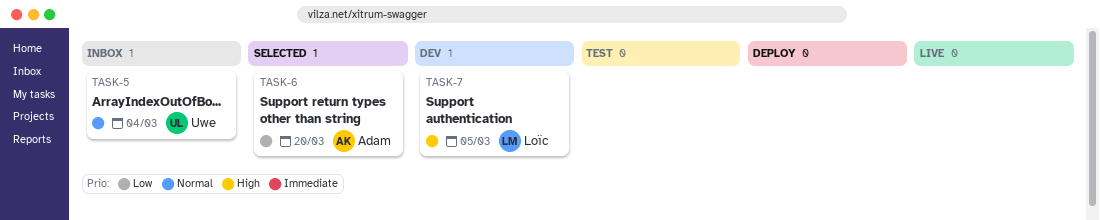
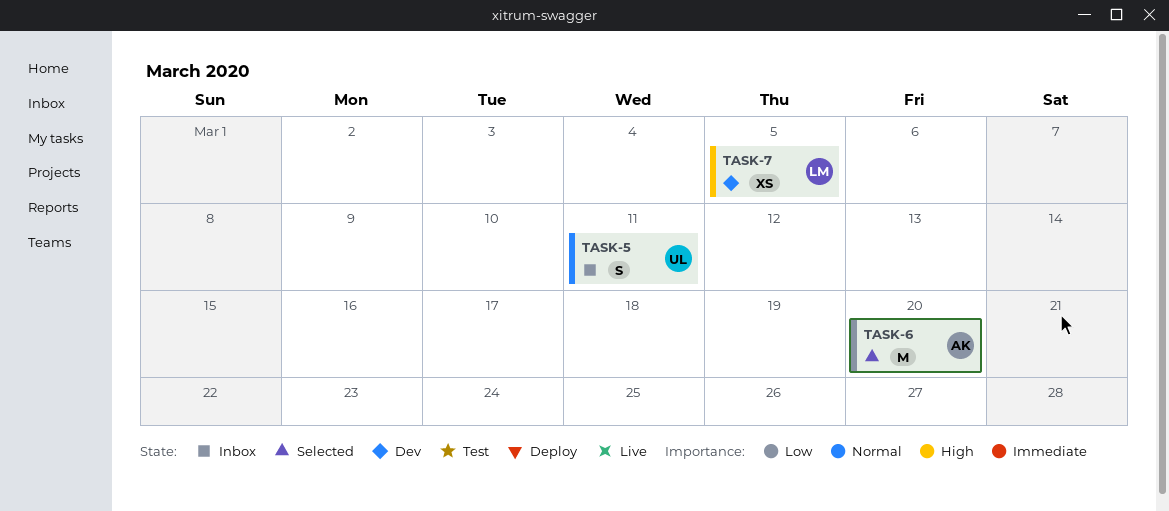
TASK-5, due: Mar 4 -> Mar 11

